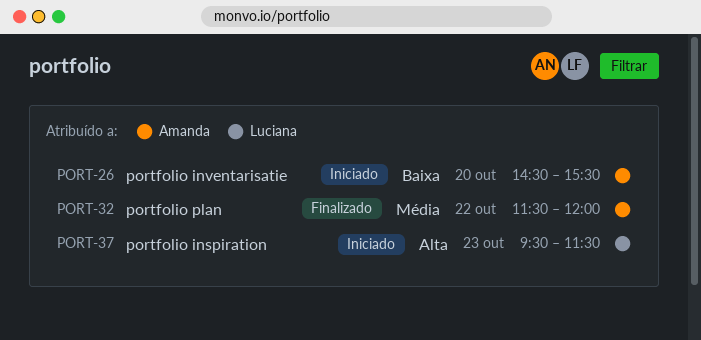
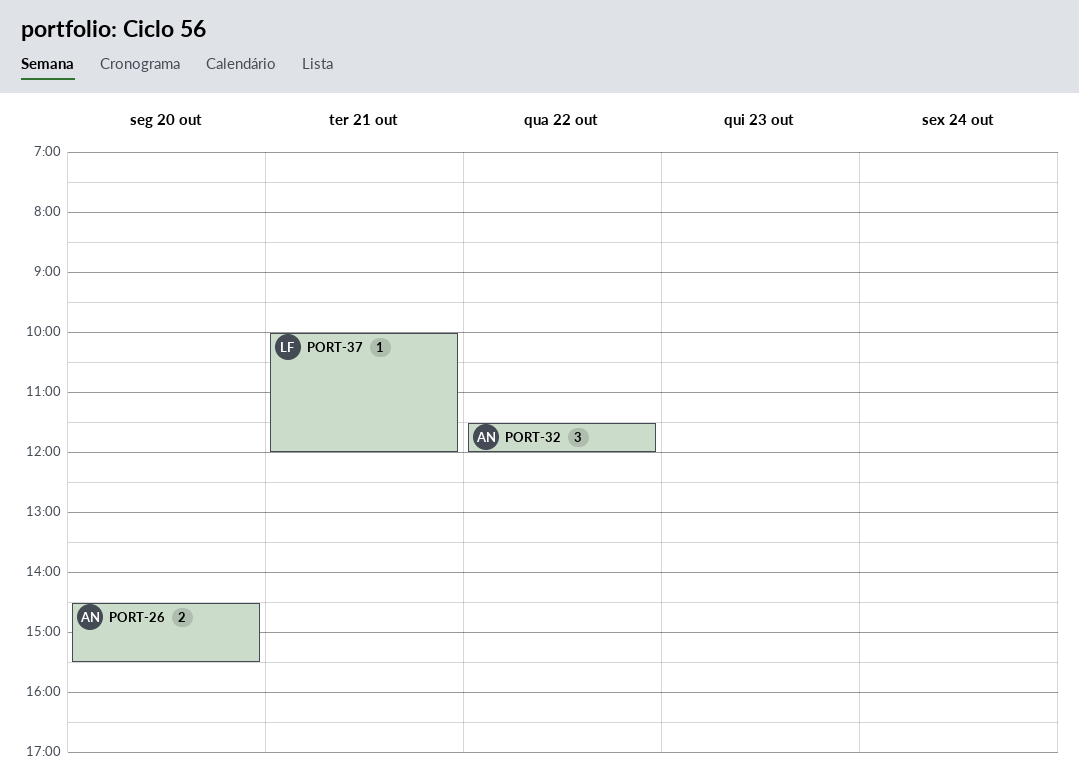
PORT-37, day: Oct 23 -> Oct 21
PORT-37, begins: 09:30 -> 10:00
PORT-37, ends: 11:30 -> 12:00

